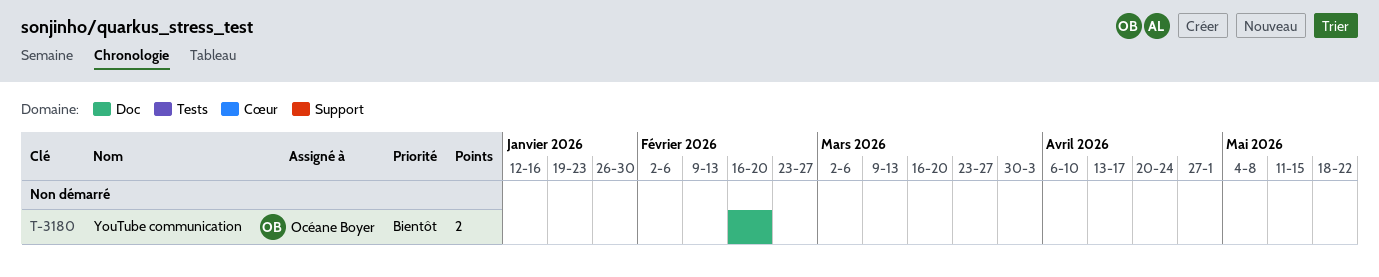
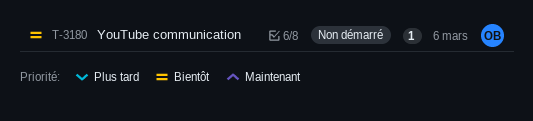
T-3180, estimate: 2 -> 1
T-3180, due: Feb 20 -> Mar 6

